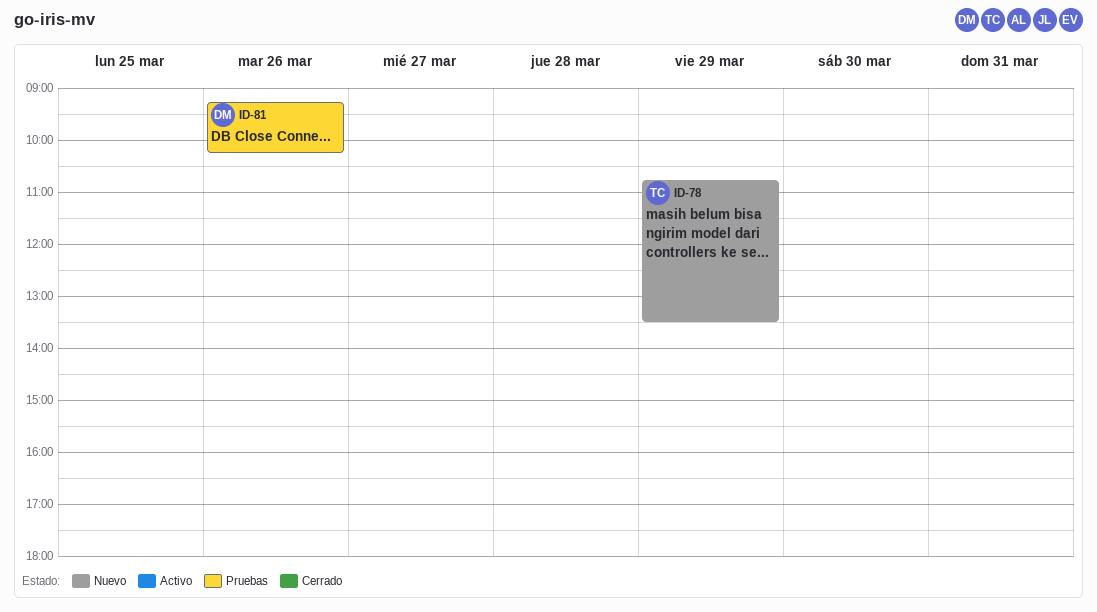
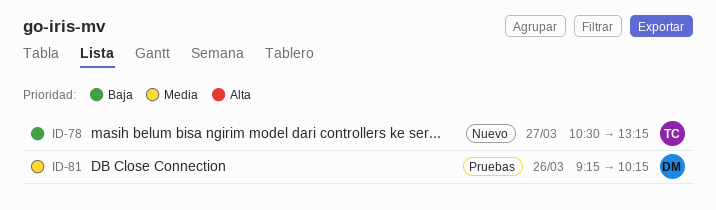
ID-78, day: Mar 29 -> Mar 27
ID-78, begins: 10:45 -> 10:30
ID-78, ends: 13:30 -> 13:15

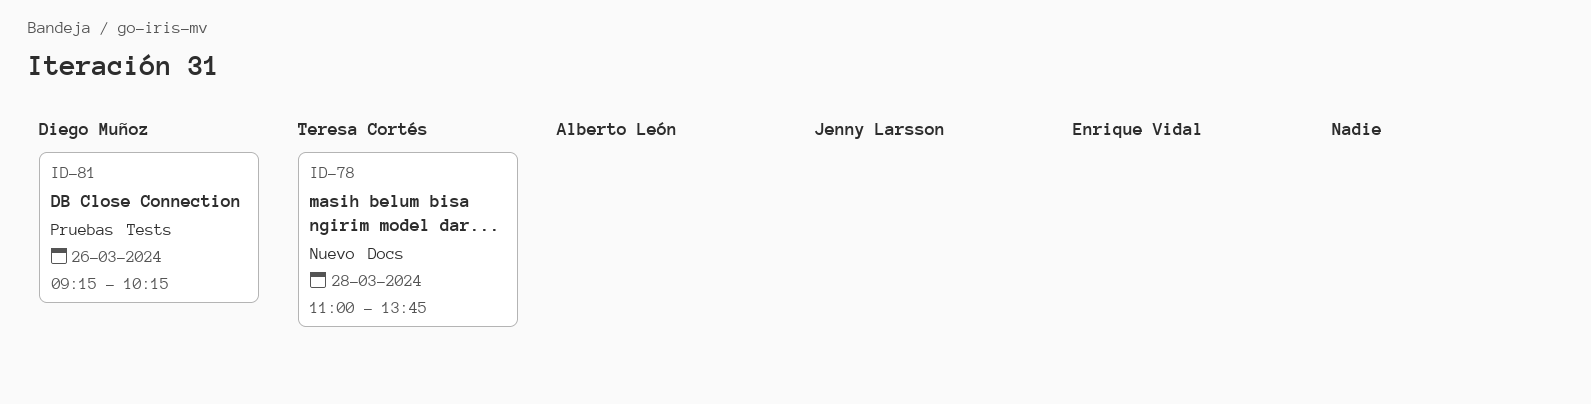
ID-78, day: Mar 27 -> Mar 28
ID-78, begins: 10:30 -> 11:00
ID-78, ends: 13:15 -> 13:45

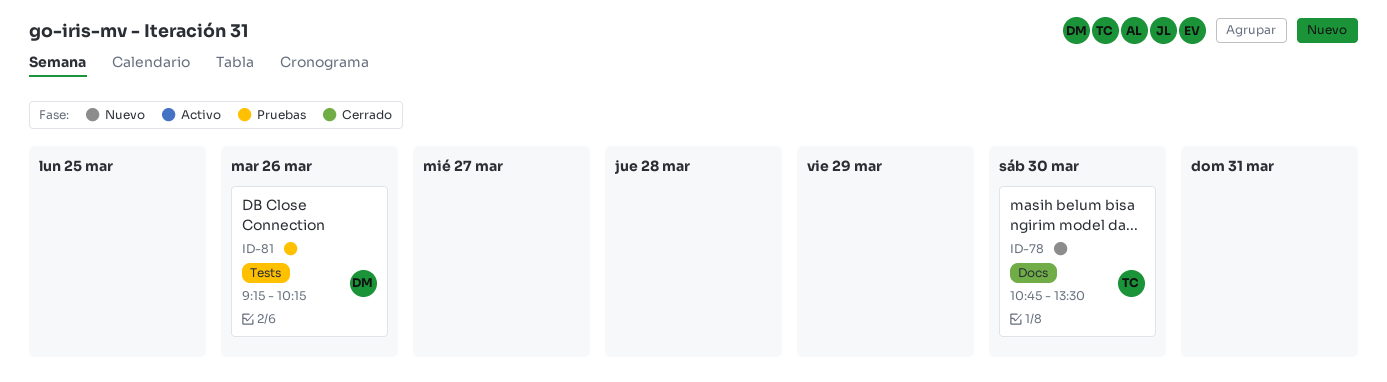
ID-78, day: Mar 28 -> Mar 30
ID-78, begins: 11:00 -> 10:45
ID-78, ends: 13:45 -> 13:30

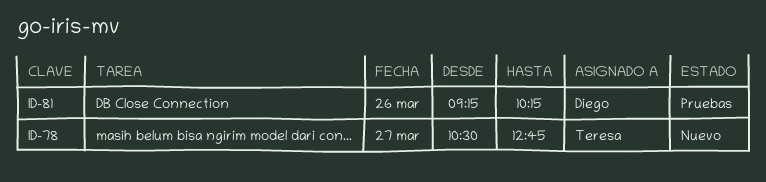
ID-78, day: Mar 30 -> Mar 27
ID-78, begins: 10:45 -> 10:30
ID-78, ends: 13:30 -> 12:45

